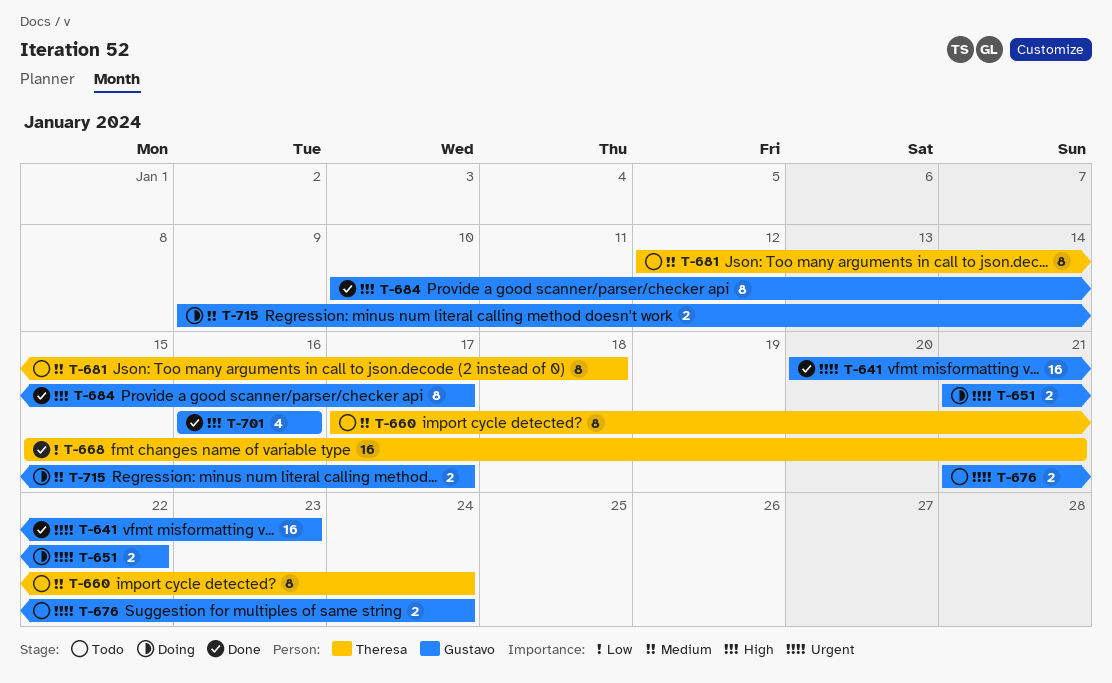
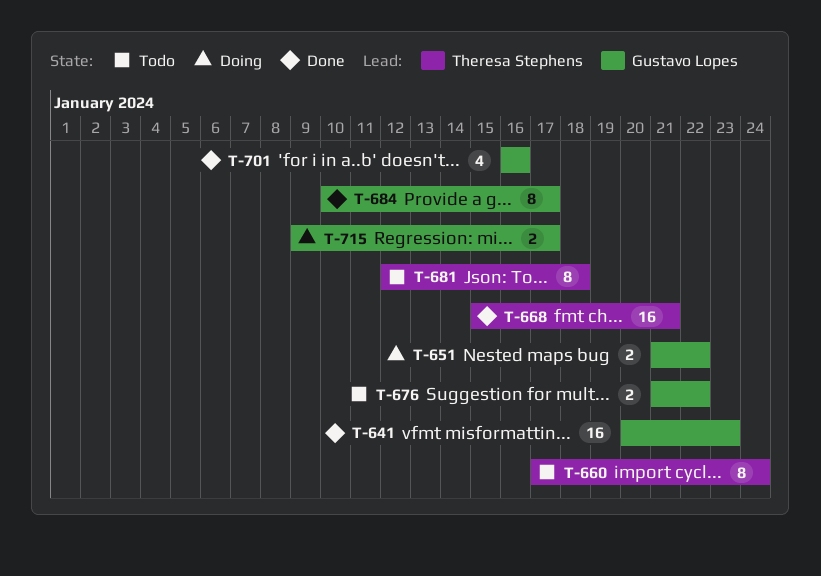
T-676, due: Jan 24 -> Jan 22

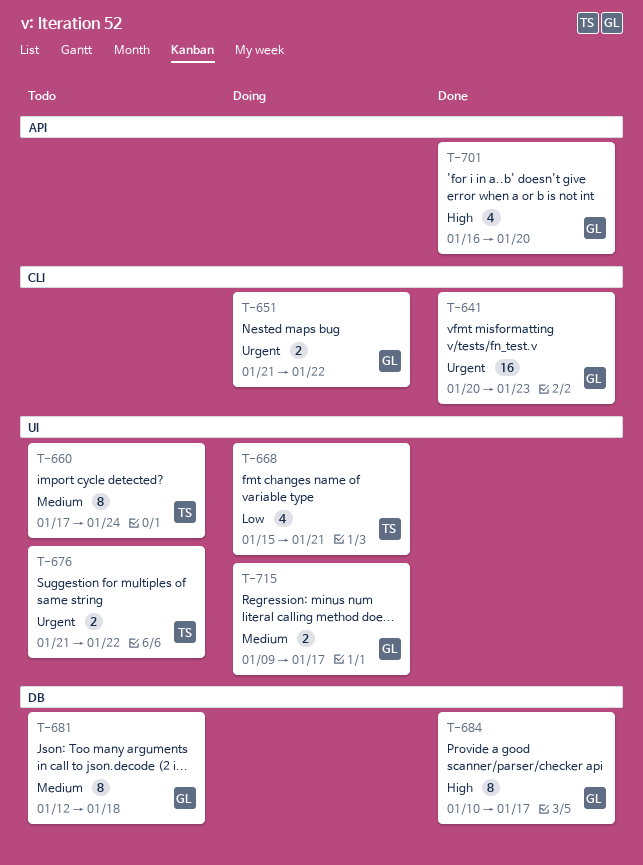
T-668, status: Done -> Doing
T-668, estimate: 16 -> 4
T-676, owner: Gustavo Lopes -> Theresa Stephens
T-681, owner: Theresa Stephens -> Gustavo Lopes
T-701, due: Jan 16 -> Jan 20

